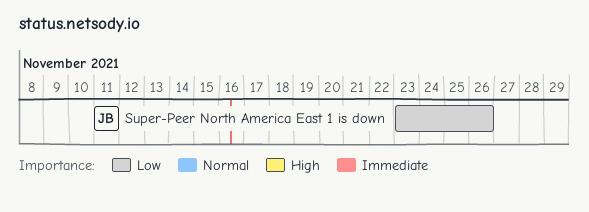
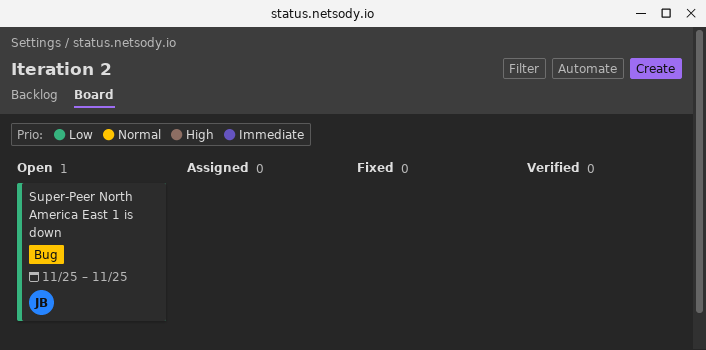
Super-Peer North America East 1 is down, start: Nov 23 -> Nov 25
Super-Peer North America East 1 is down, due: Nov 26 -> Nov 25

